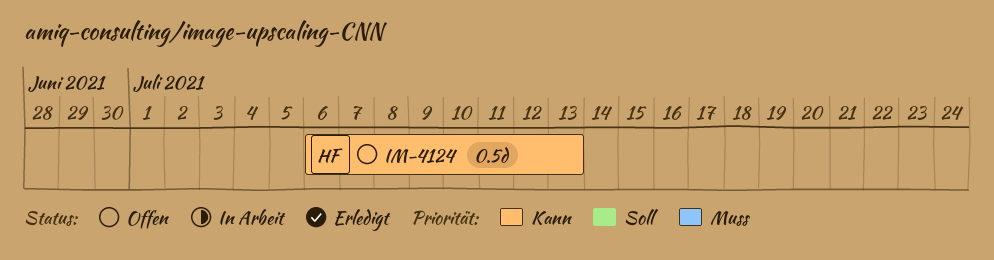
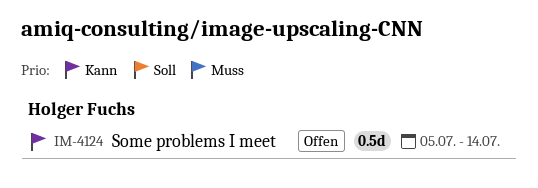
IM-4124, start: Jul 6 -> Jul 5
IM-4124, due: Jul 13 -> Jul 14

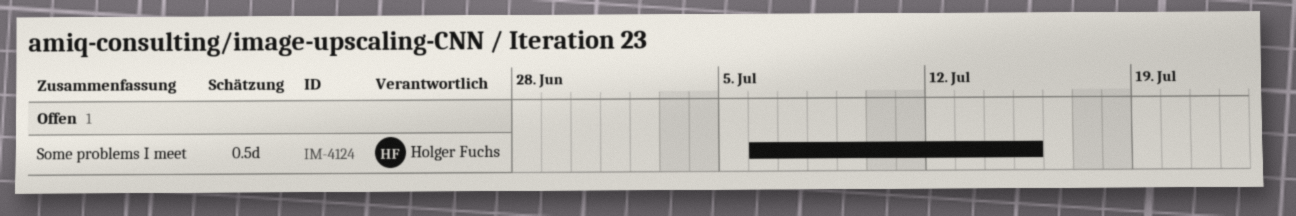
IM-4124, start: Jul 5 -> Jul 6
IM-4124, due: Jul 14 -> Jul 15

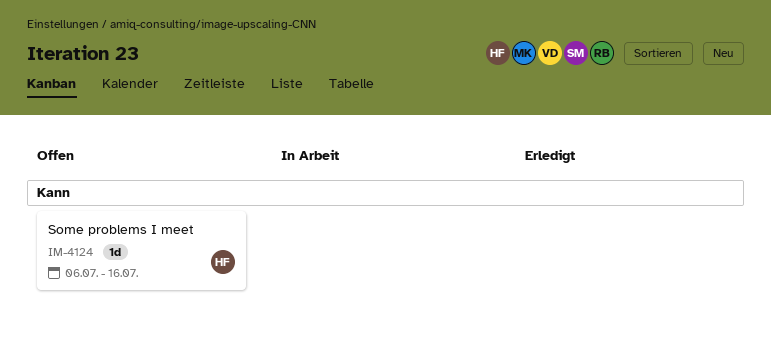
IM-4124, estimate: 0.5d -> 1d
IM-4124, due: Jul 15 -> Jul 16

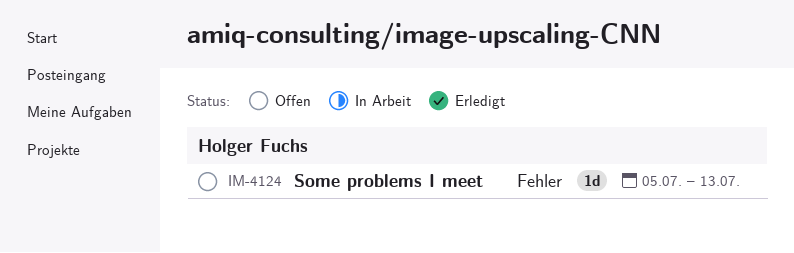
IM-4124, start: Jul 6 -> Jul 5
IM-4124, due: Jul 16 -> Jul 13

